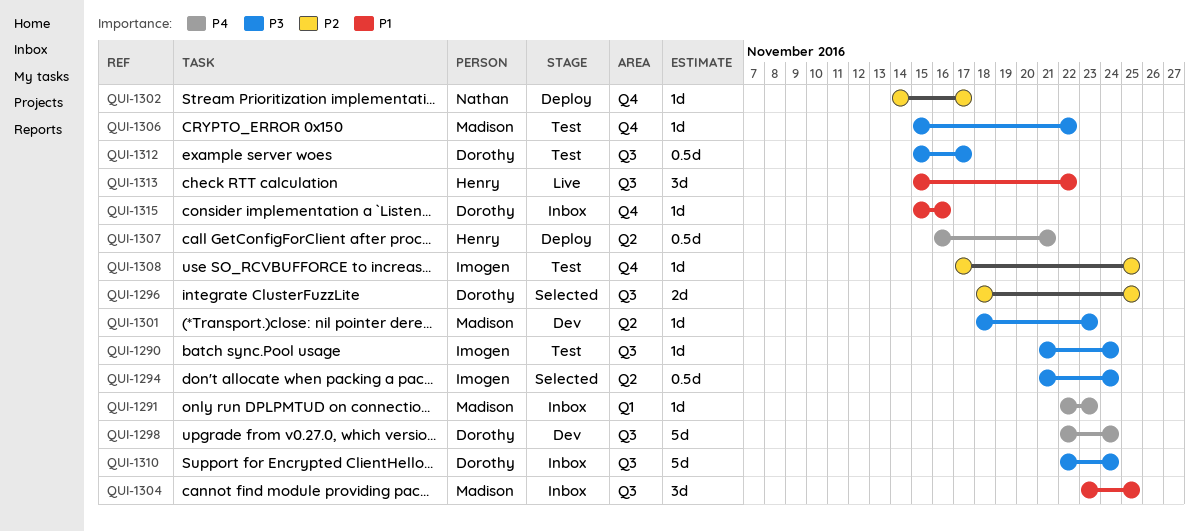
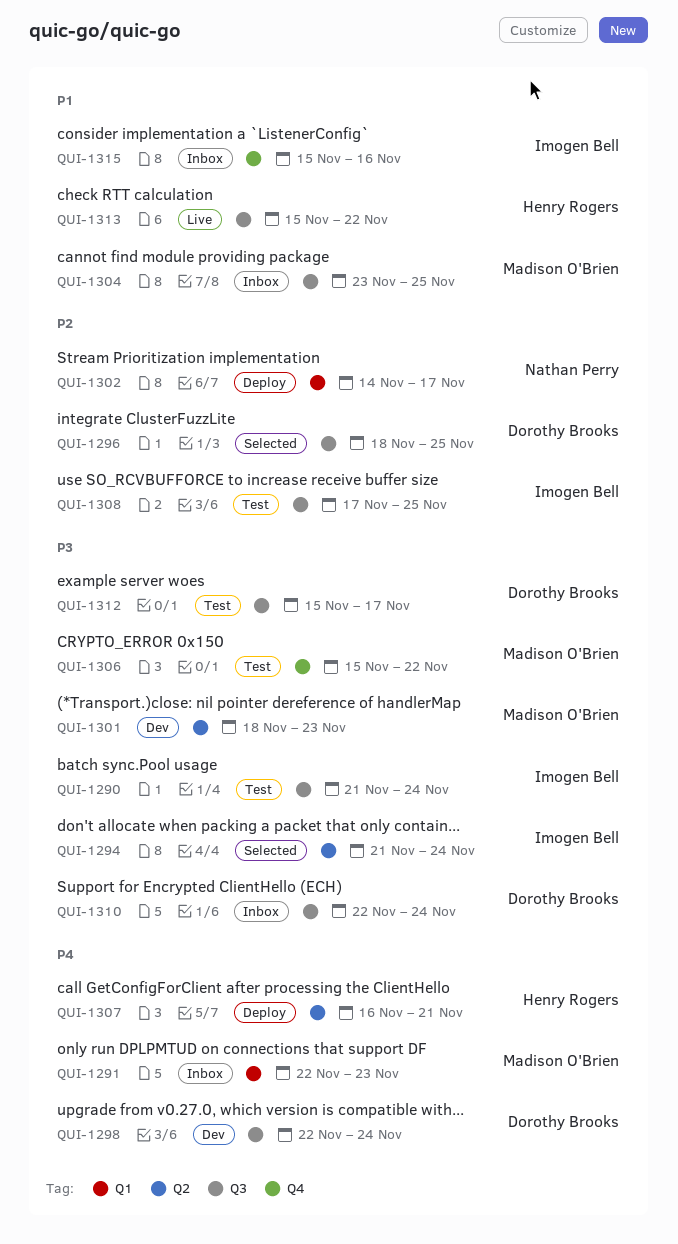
QUI-1302, label: Q4 -> Q1
QUI-1308, label: Q4 -> Q3
QUI-1315, owner: Dorothy Brooks -> Imogen Bell

